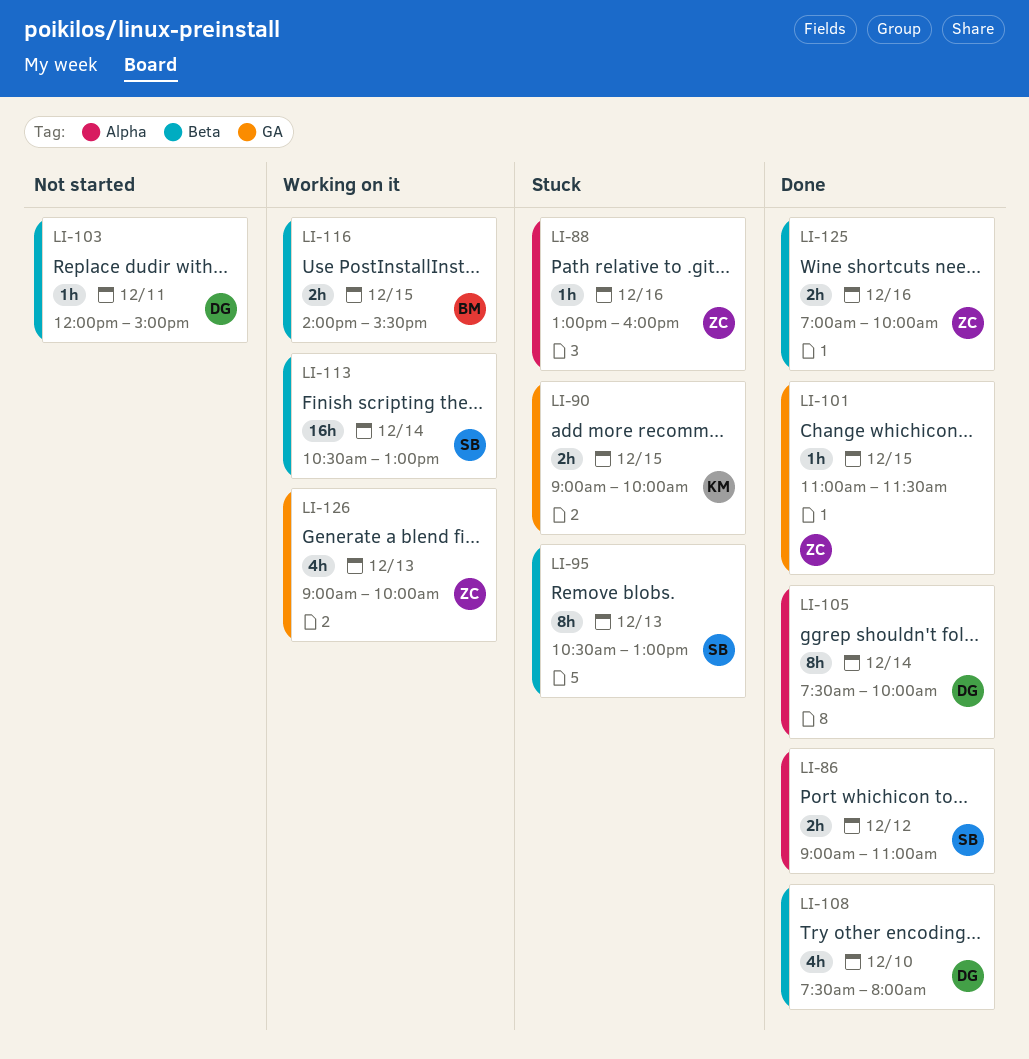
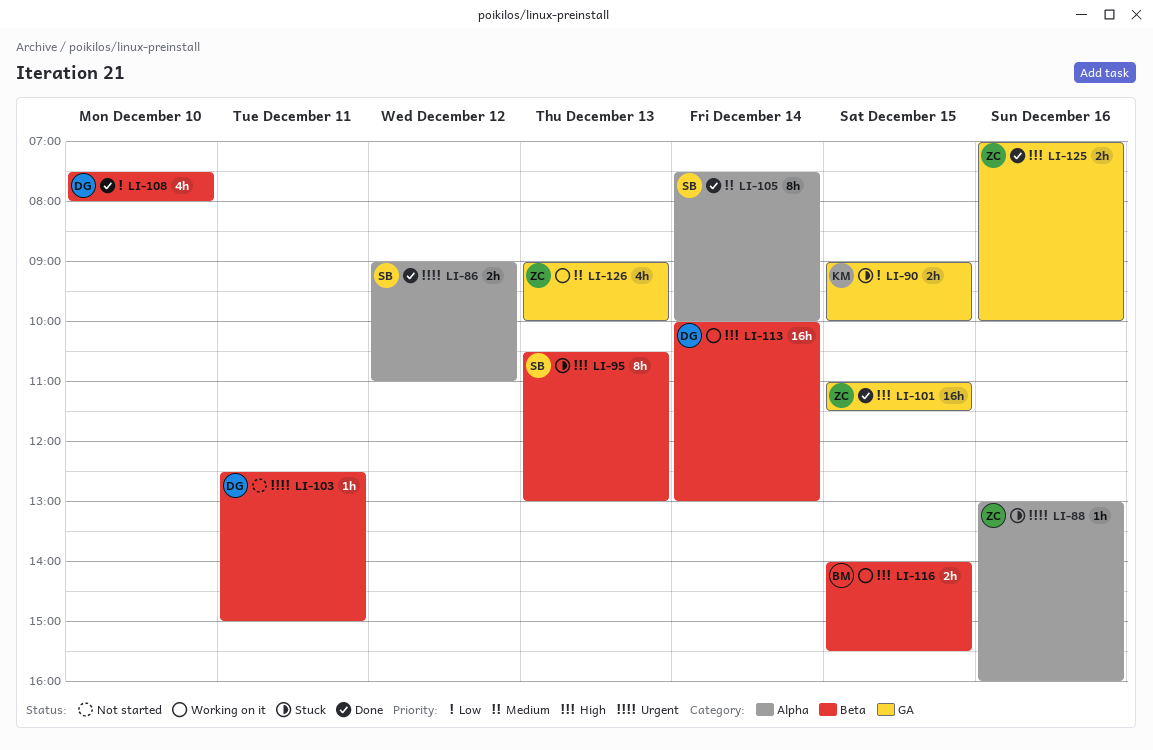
LI-101, estimate: 1h -> 16h
LI-103, begins: 12:00 -> 12:30
LI-105, owner: DG -> SB
LI-113, owner: SB -> DG
LI-113, begins: 10:30 -> 10:00
LI-125, label: Beta -> GA

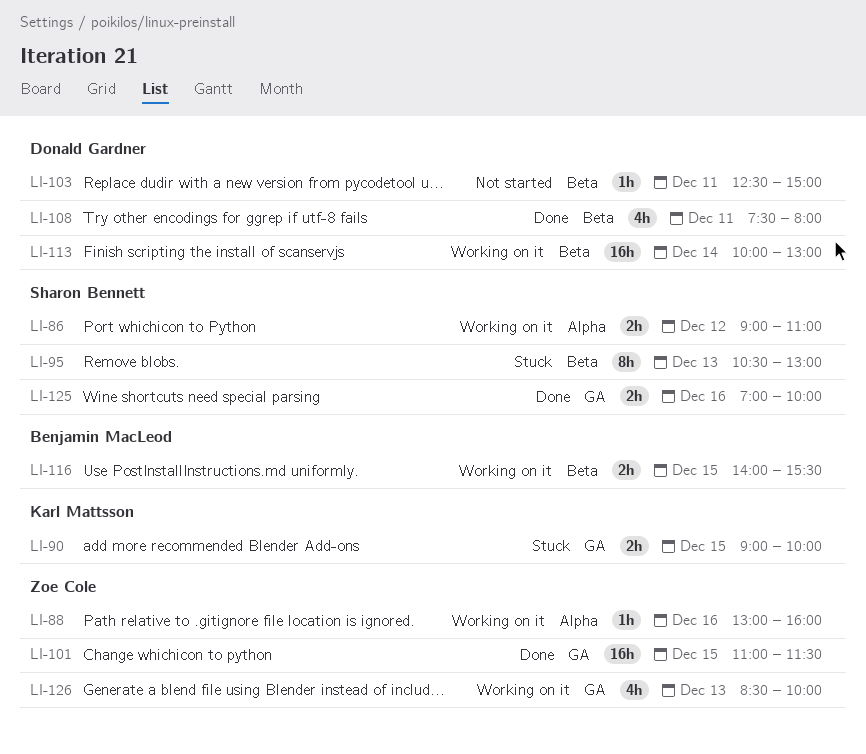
LI-86, status: Done -> Working on it
LI-88, status: Stuck -> Working on it
LI-105: present -> none
LI-108, day: Dec 10 -> Dec 11
LI-125, owner: Zoe Cole -> Sharon Bennett
LI-126, begins: 09:00 -> 08:30

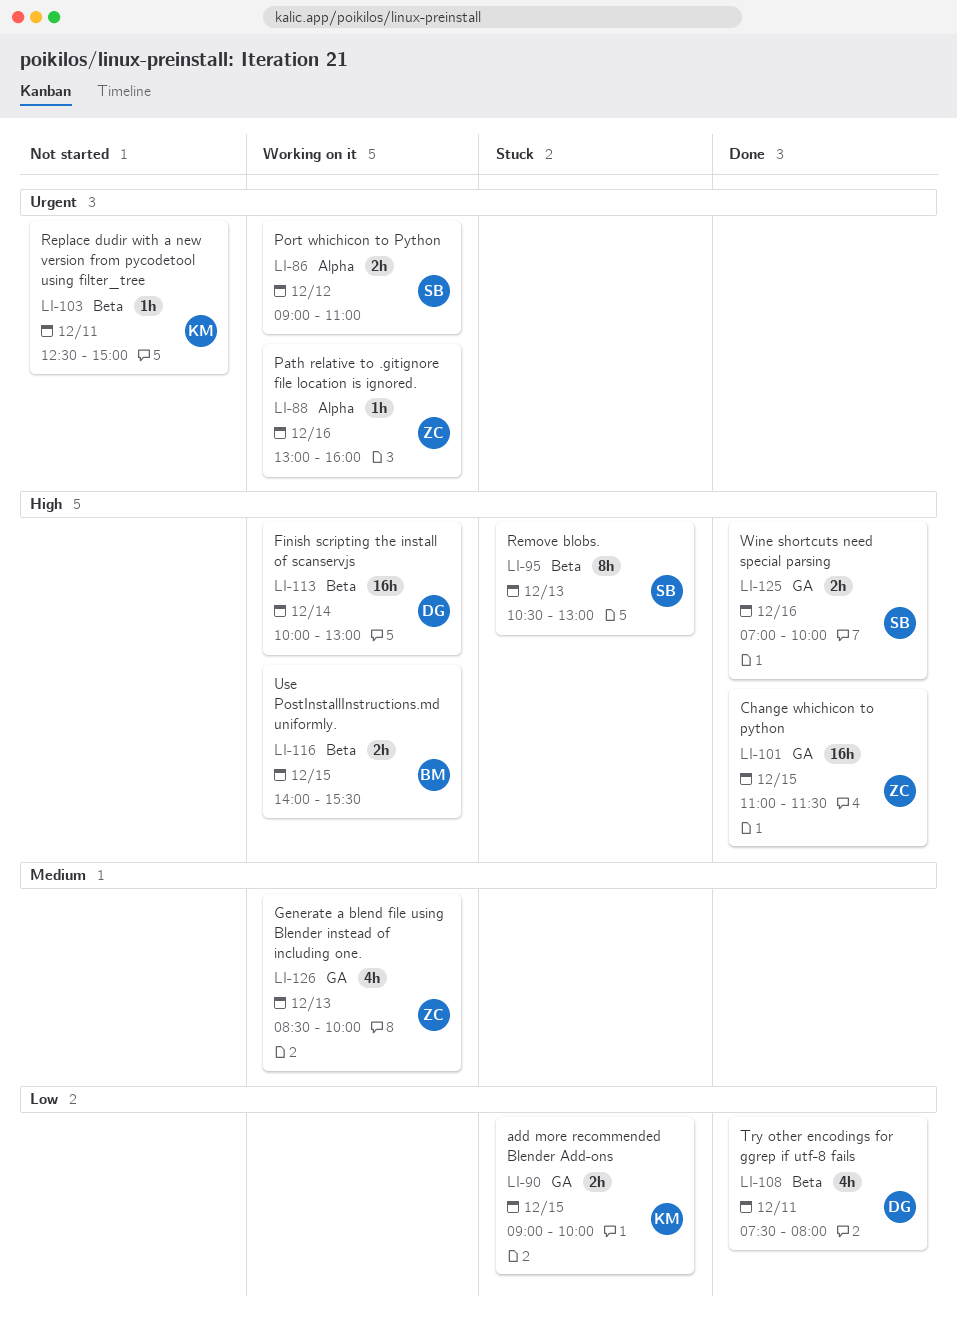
LI-103, owner: Donald Gardner -> Karl Mattsson

